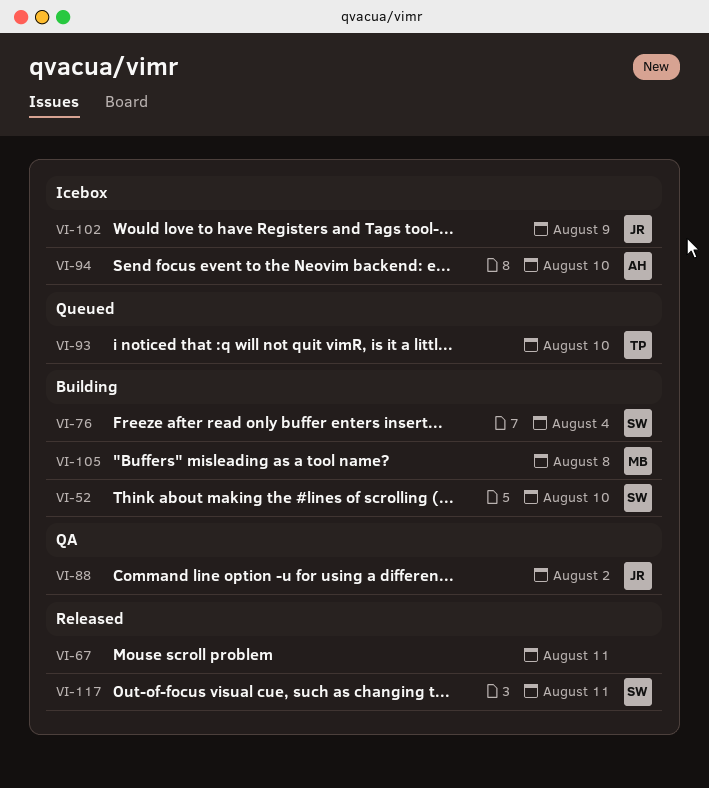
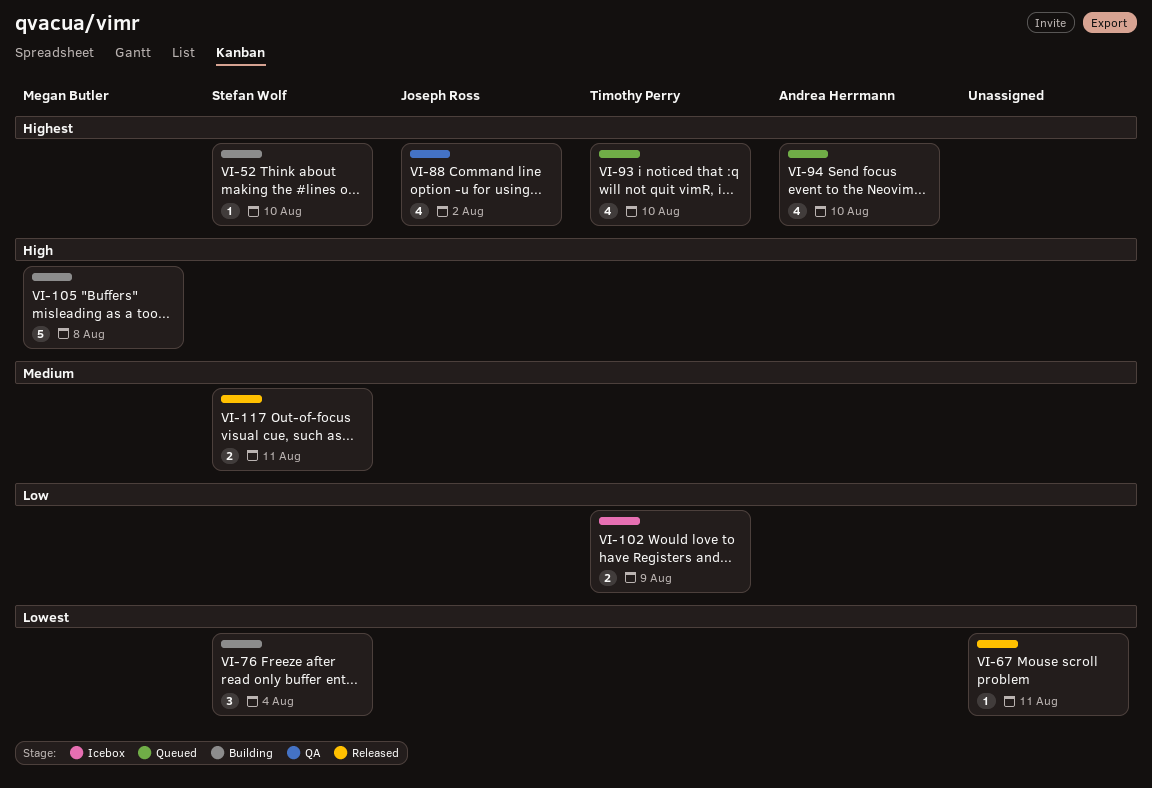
VI-94, status: Icebox -> Queued
VI-102, owner: Joseph Ross -> Timothy Perry

